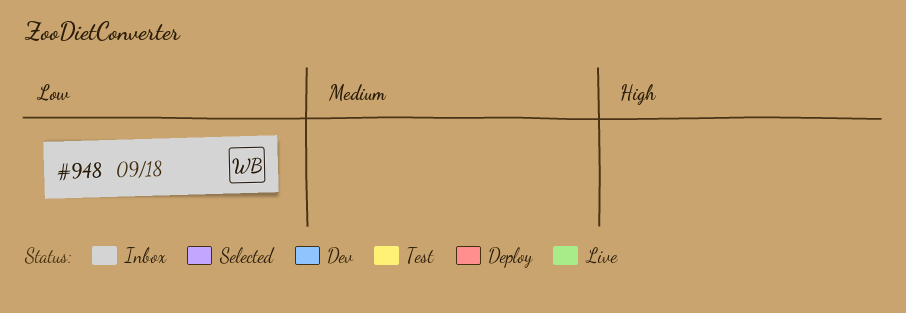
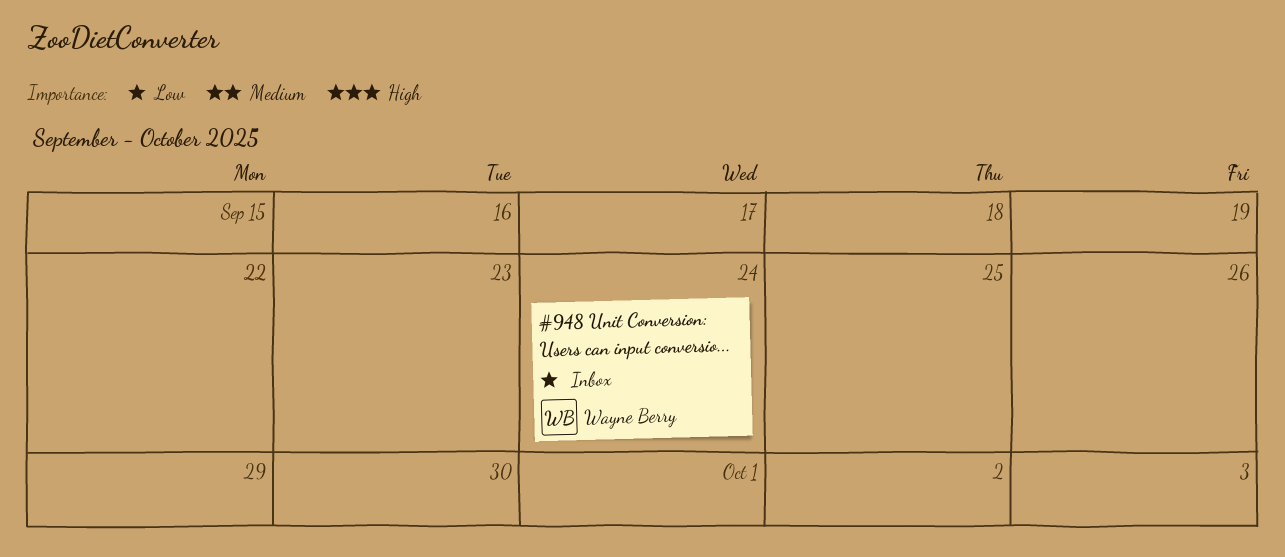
#948, due: Sep 18 -> Sep 24

